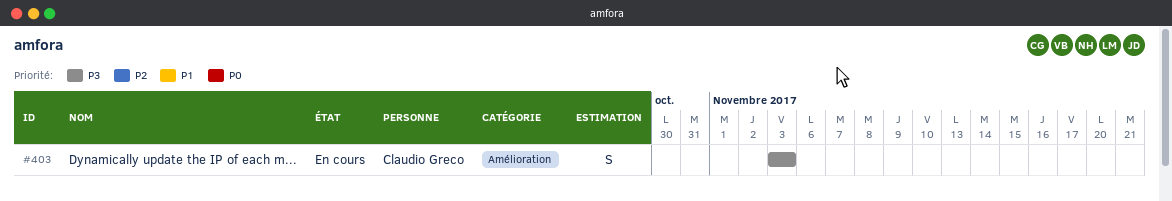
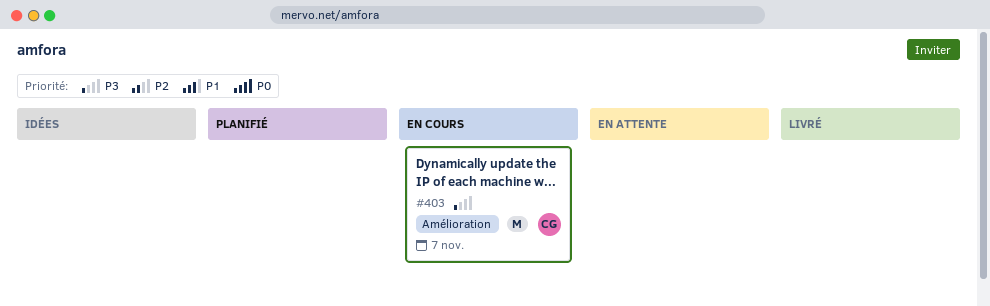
#403, estimate: S -> M
#403, due: Nov 3 -> Nov 7

